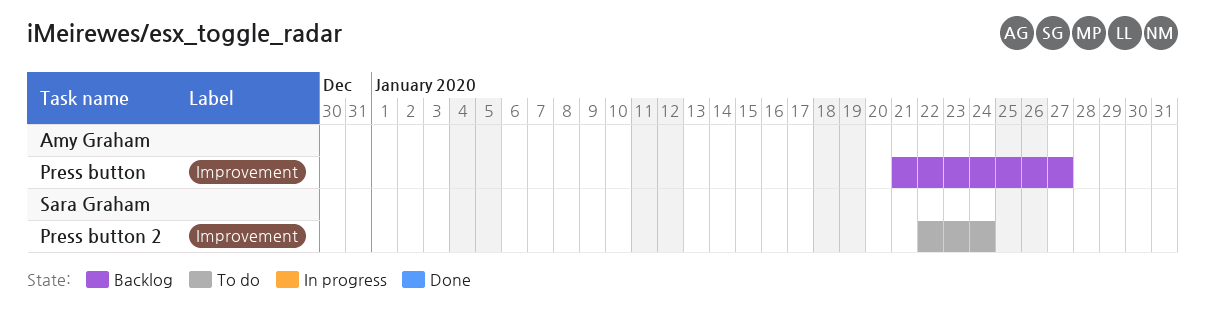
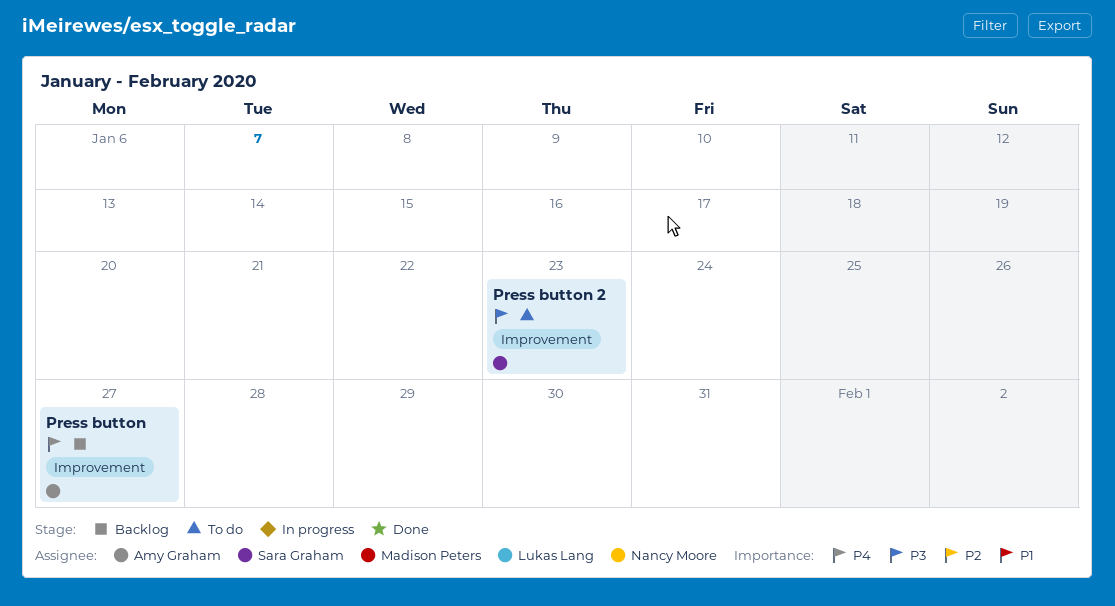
Press button 2, due: Jan 24 -> Jan 23

